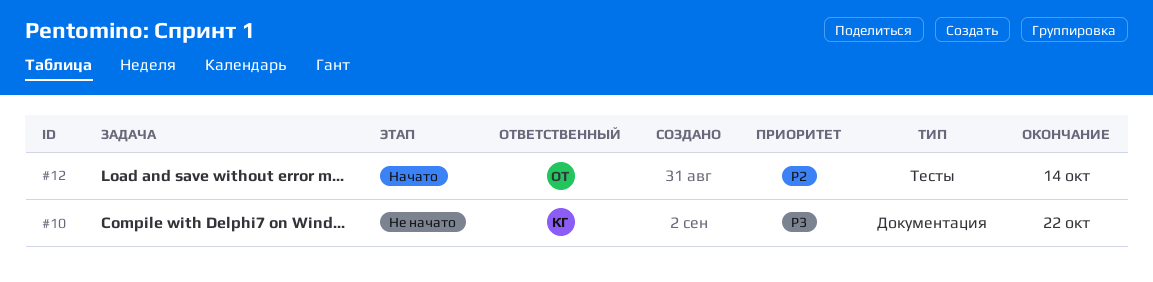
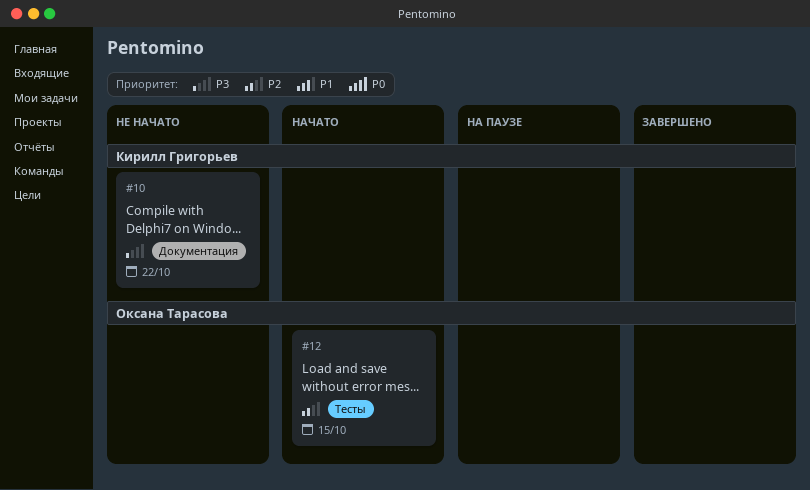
#12, due: Oct 14 -> Oct 15

